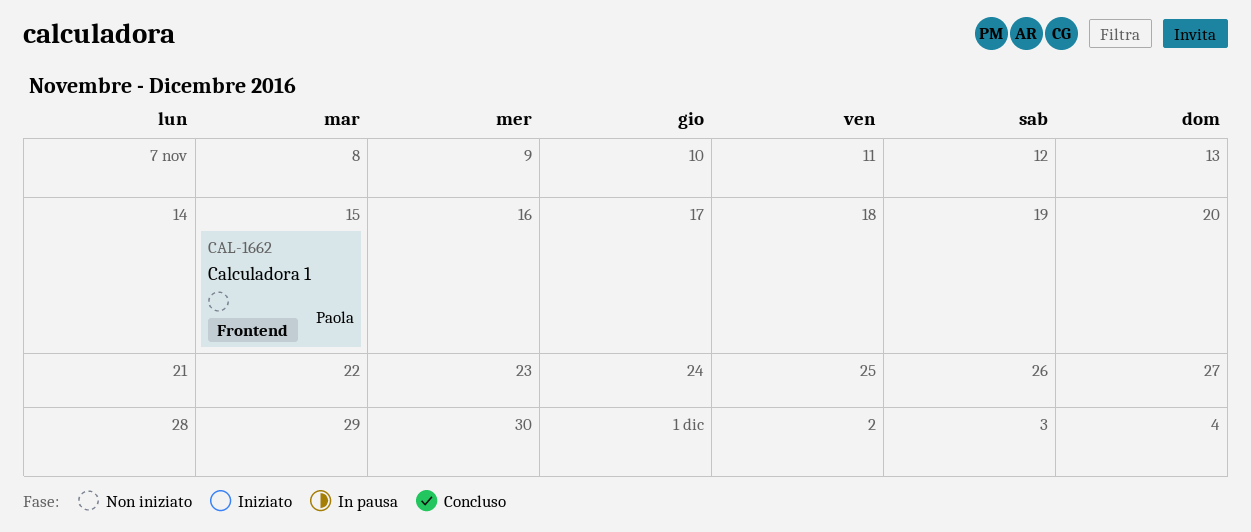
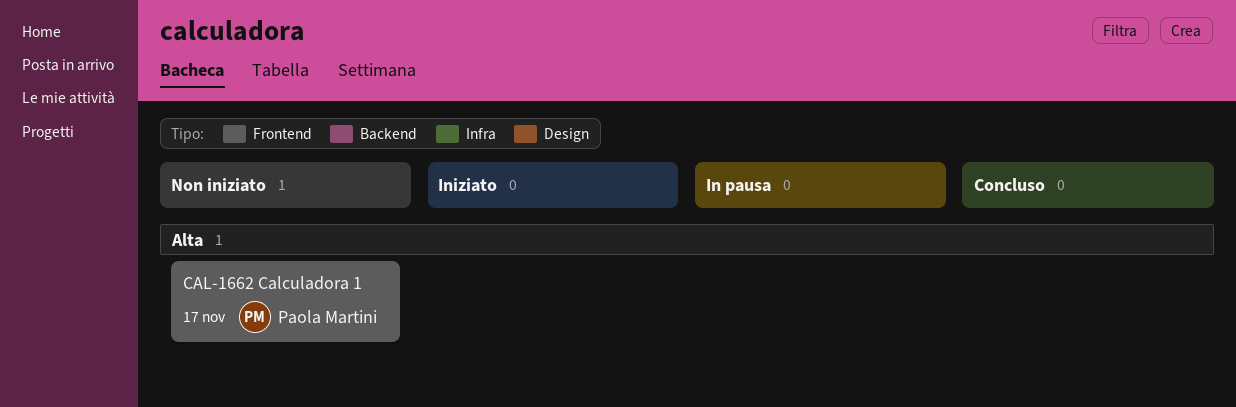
CAL-1662, due: Nov 15 -> Nov 17

